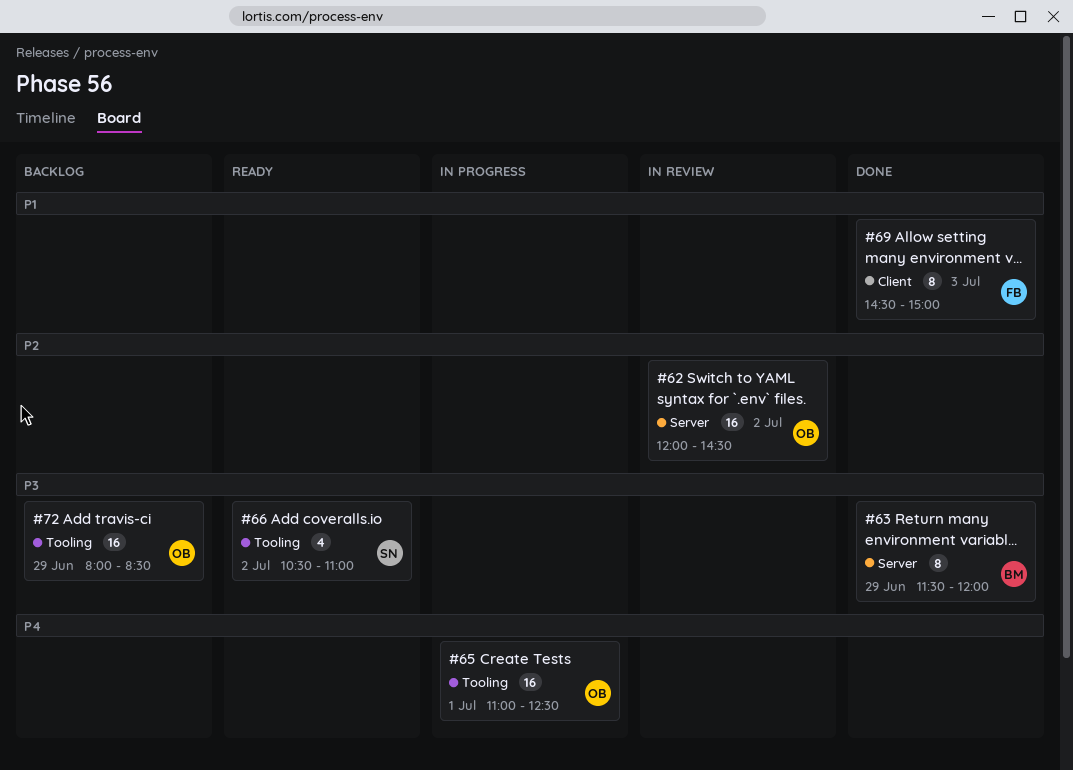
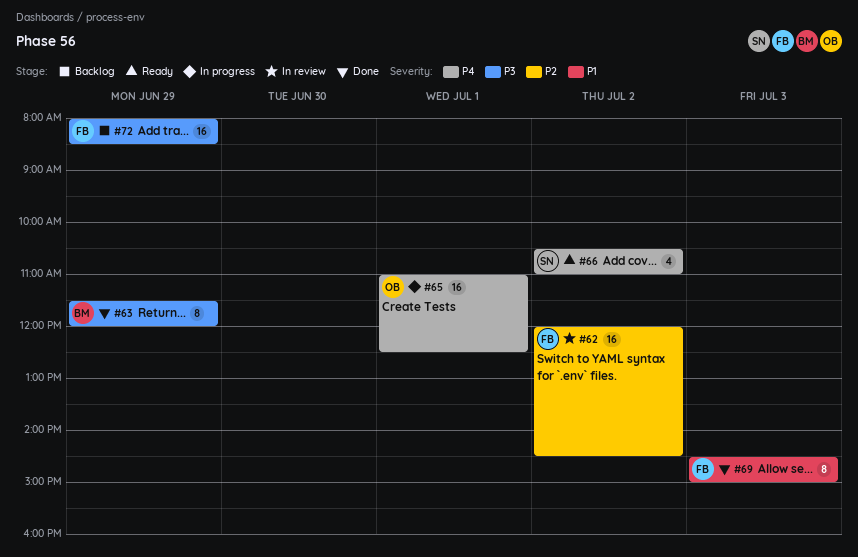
#62, owner: OB -> FB
#66, priority: P3 -> P4
#72, owner: OB -> FB

